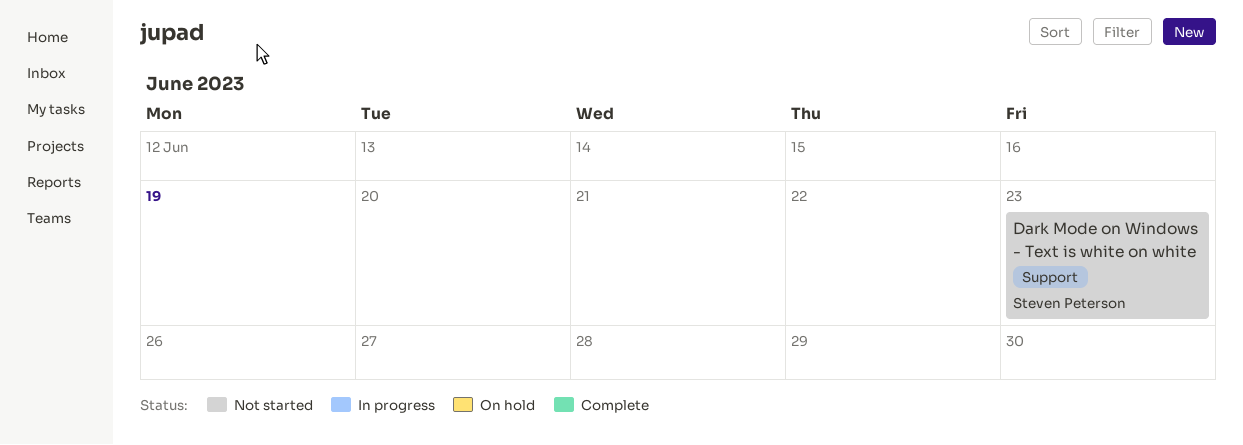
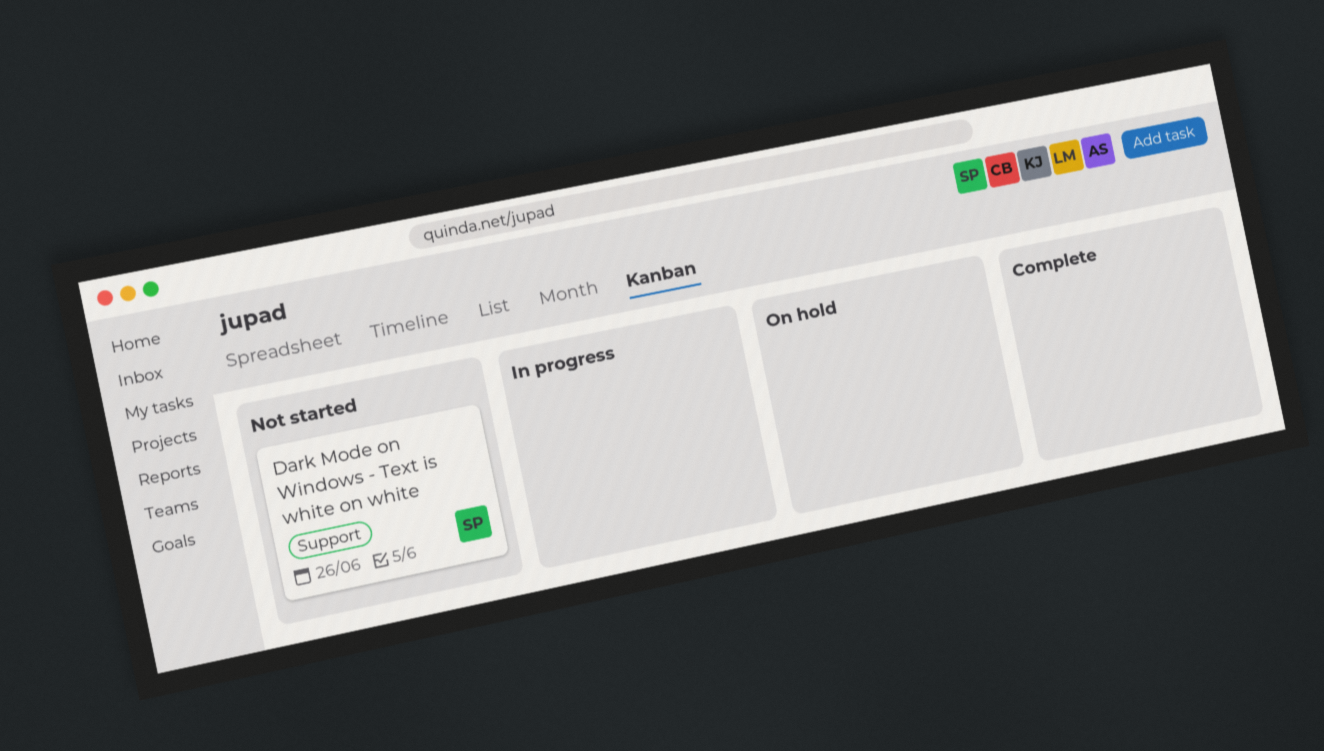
Dark Mode on Windows - Text is white on white, due: Jun 23 -> Jun 26

